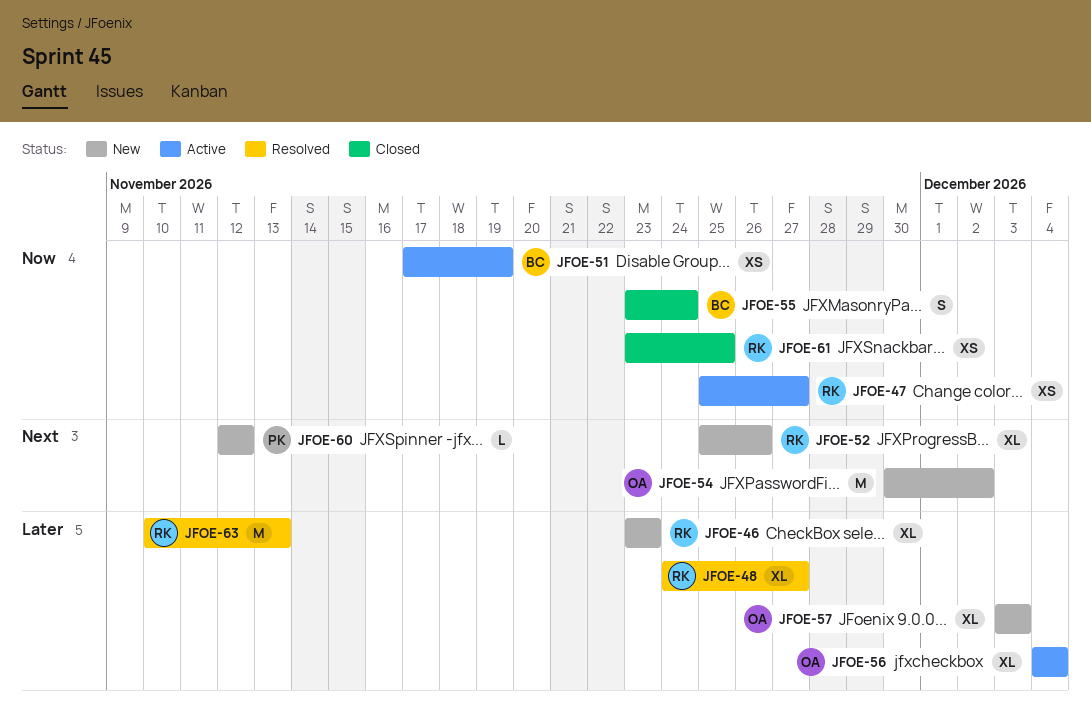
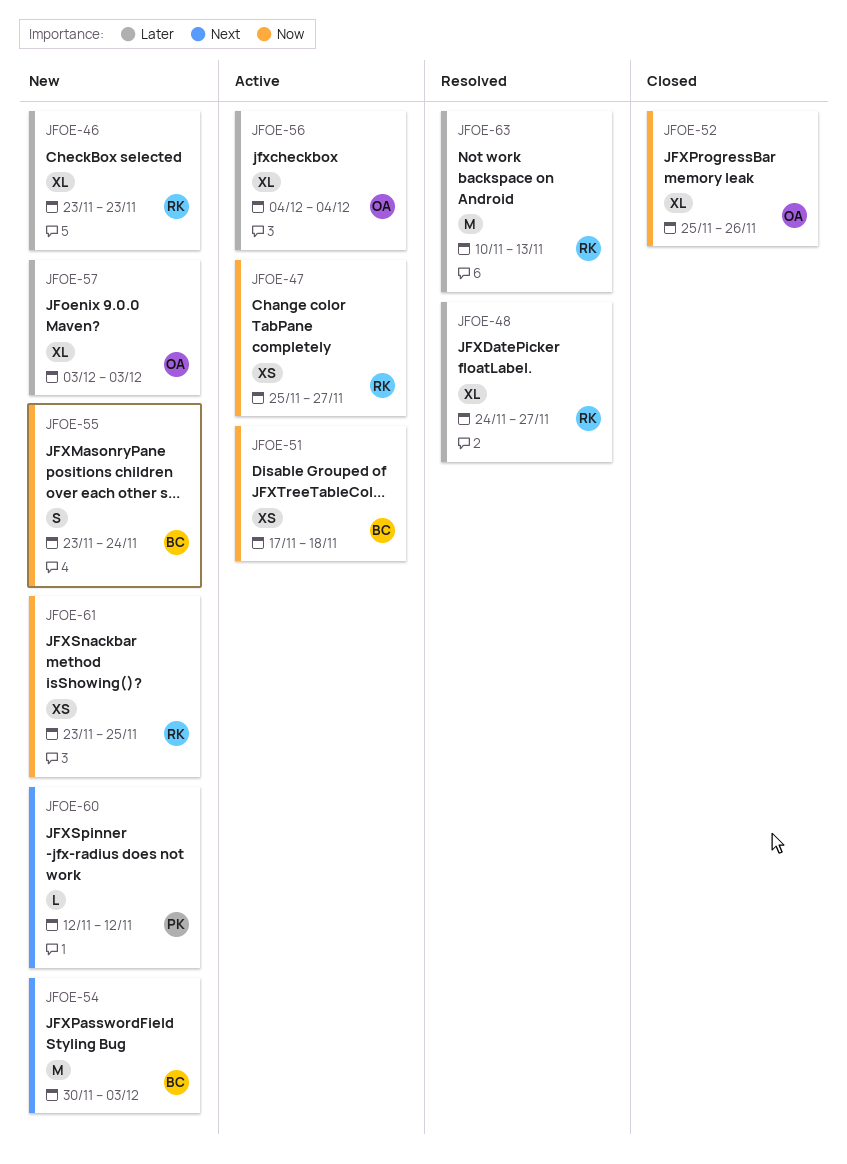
JFOE-51, due: Nov 19 -> Nov 18
JFOE-52, status: New -> Closed
JFOE-52, owner: RK -> OA
JFOE-52, priority: Next -> Now
JFOE-54, owner: OA -> BC
JFOE-54, due: Dec 2 -> Dec 3
JFOE-55, status: Closed -> New
JFOE-61, status: Closed -> New

